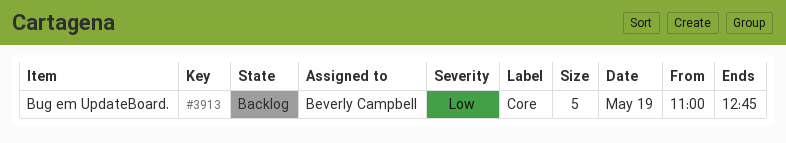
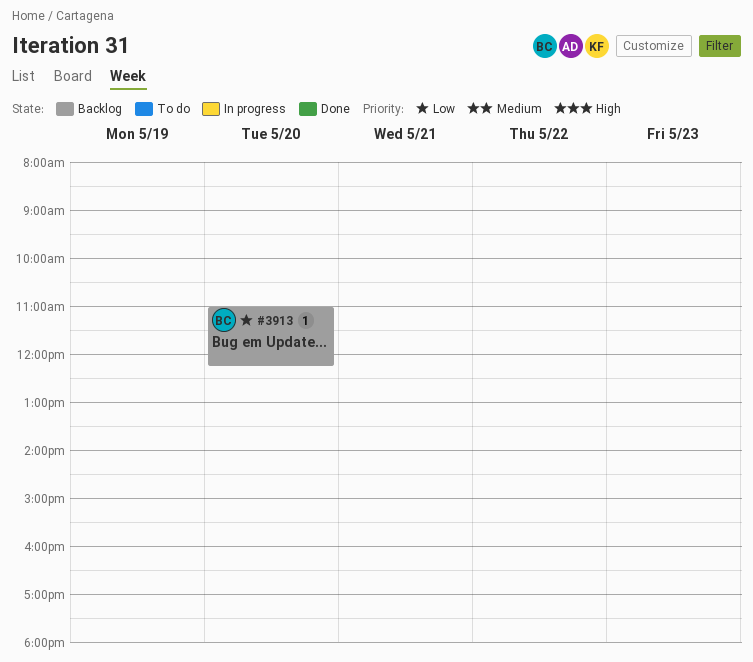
#3913, estimate: 5 -> 1
#3913, day: May 19 -> May 20
#3913, ends: 12:45 -> 12:15

